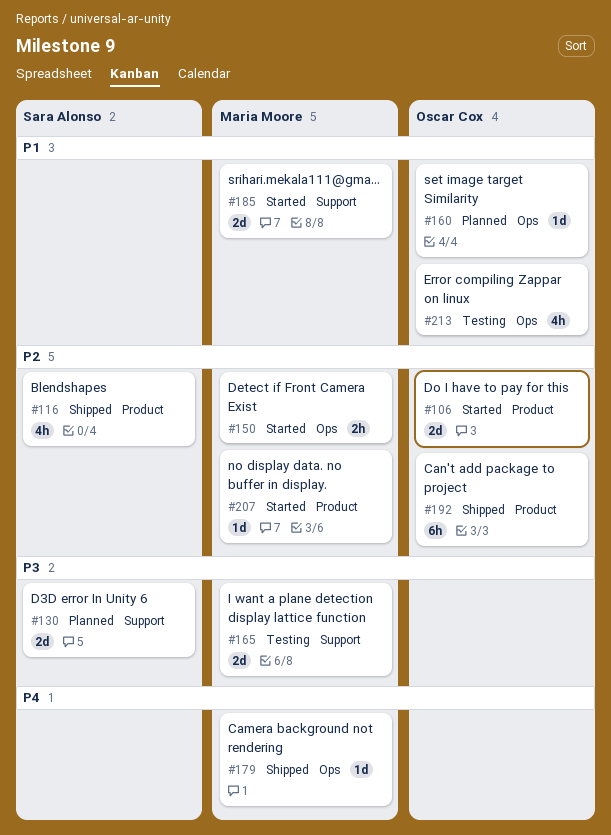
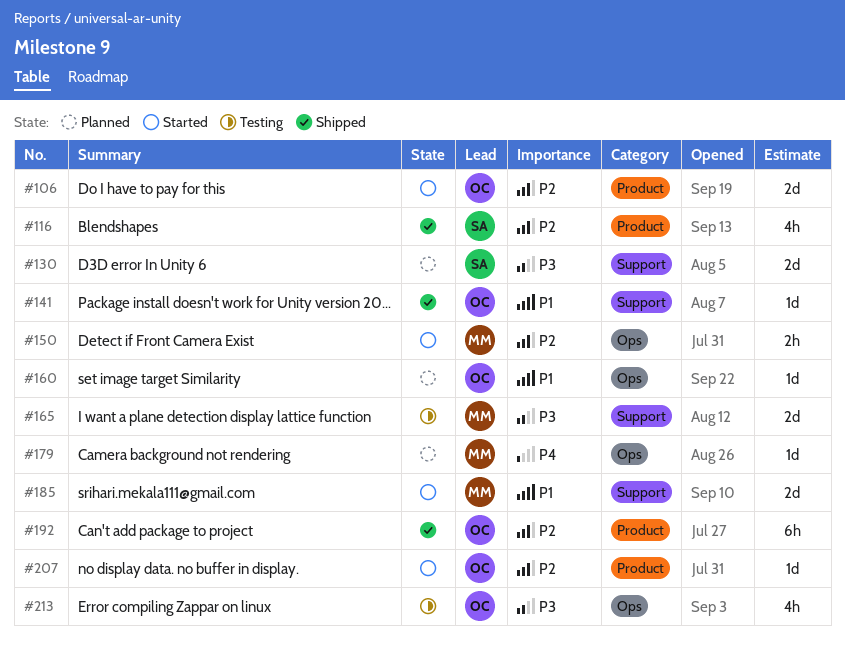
#141: none -> present
#179, status: Shipped -> Planned
#207, owner: Maria Moore -> Oscar Cox
#213, priority: P1 -> P3

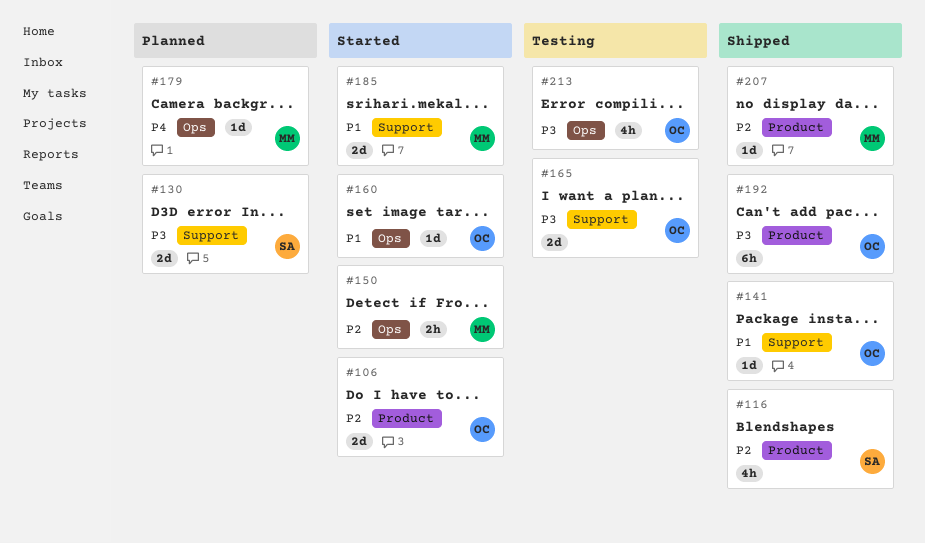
#160, status: Planned -> Started
#165, owner: MM -> OC
#192, priority: P2 -> P3
#207, status: Started -> Shipped
#207, owner: OC -> MM

